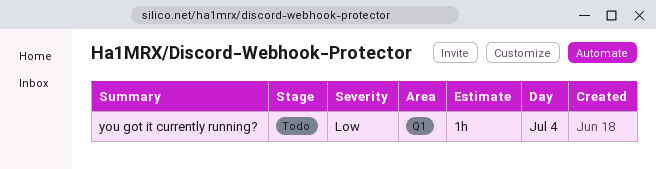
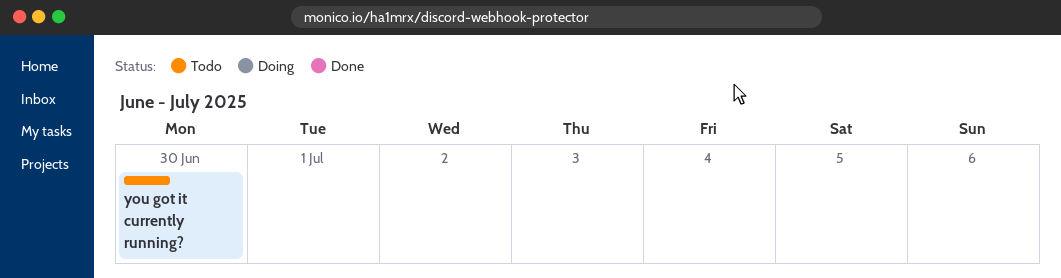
you got it currently running?, day: Jul 4 -> Jun 30

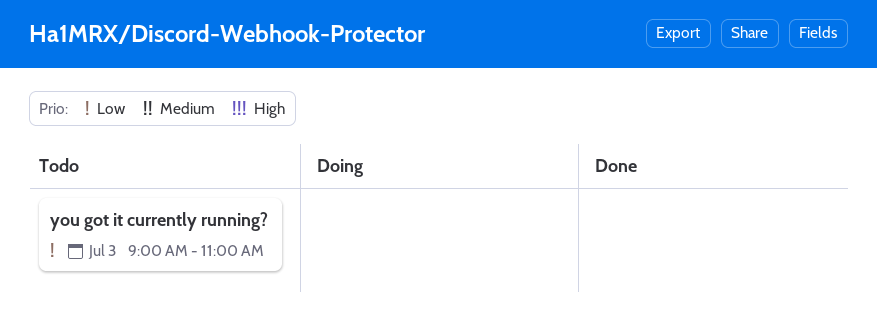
you got it currently running?, day: Jun 30 -> Jul 3

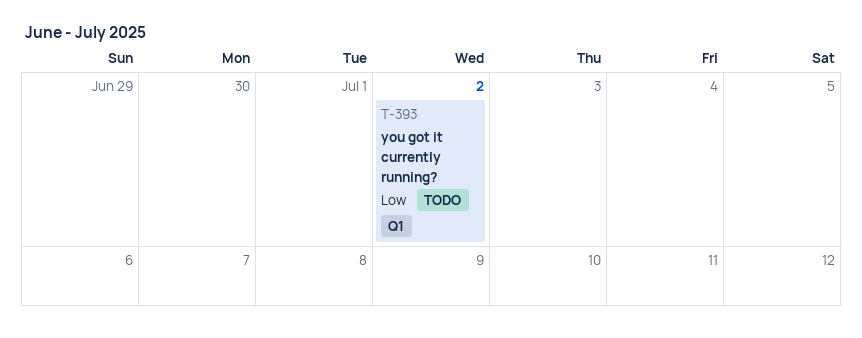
you got it currently running?, day: Jul 3 -> Jul 2

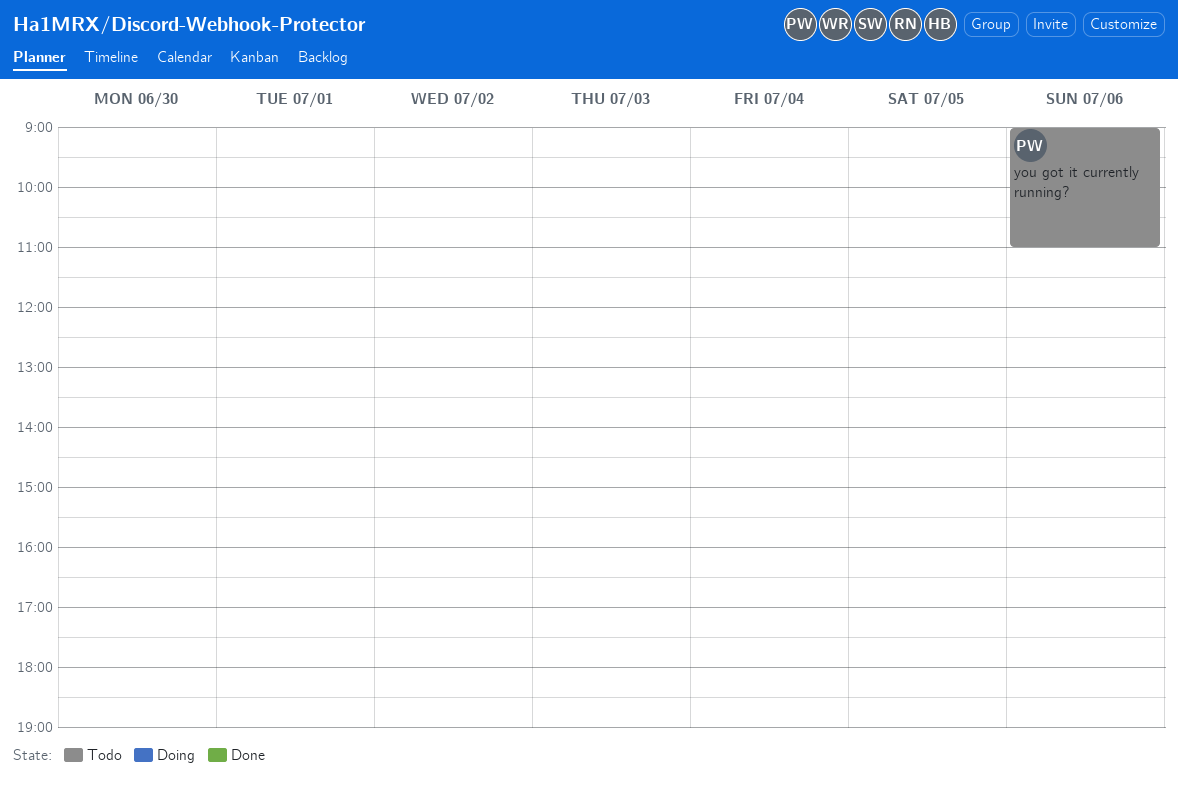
you got it currently running?, day: Jul 2 -> Jul 6

